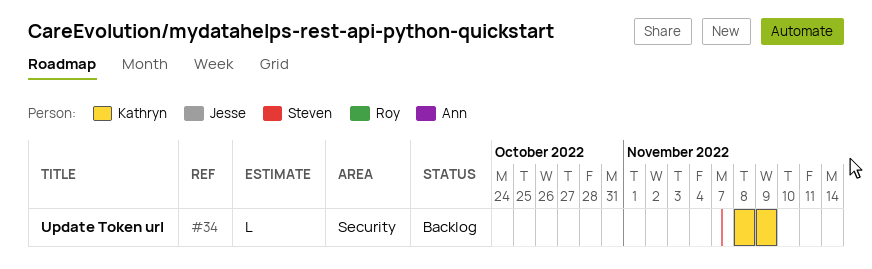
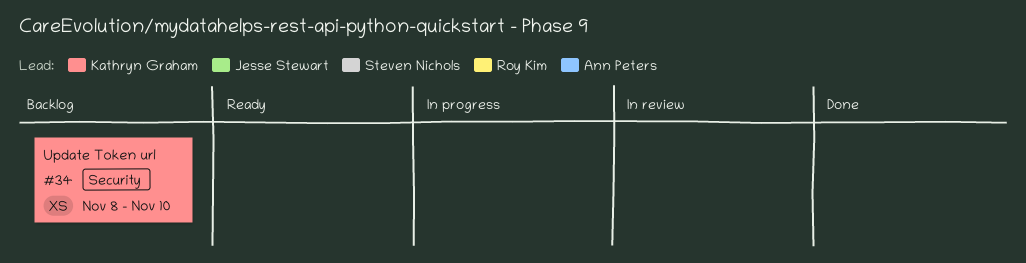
#34, estimate: L -> XS
#34, due: Nov 9 -> Nov 10

